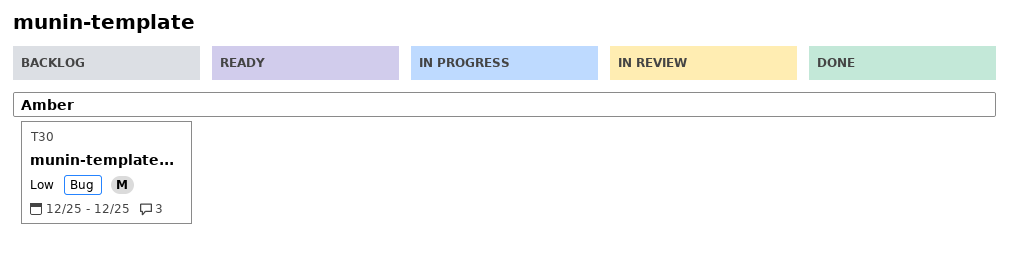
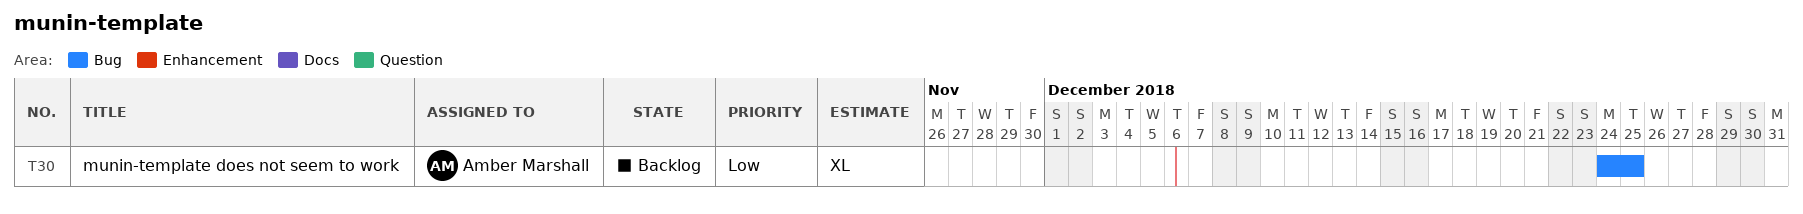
T30, estimate: M -> XL
T30, start: Dec 25 -> Dec 24

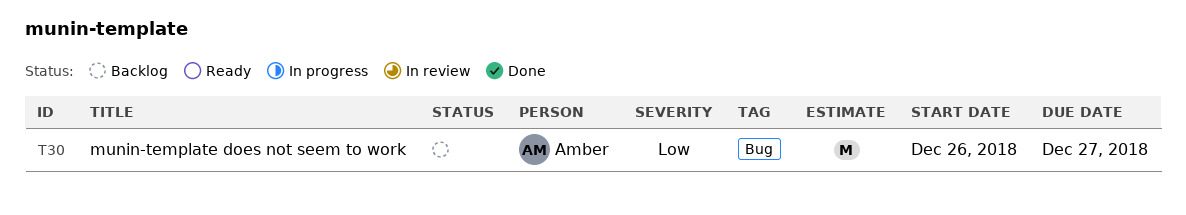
T30, estimate: XL -> M
T30, start: Dec 24 -> Dec 26
T30, due: Dec 25 -> Dec 27

